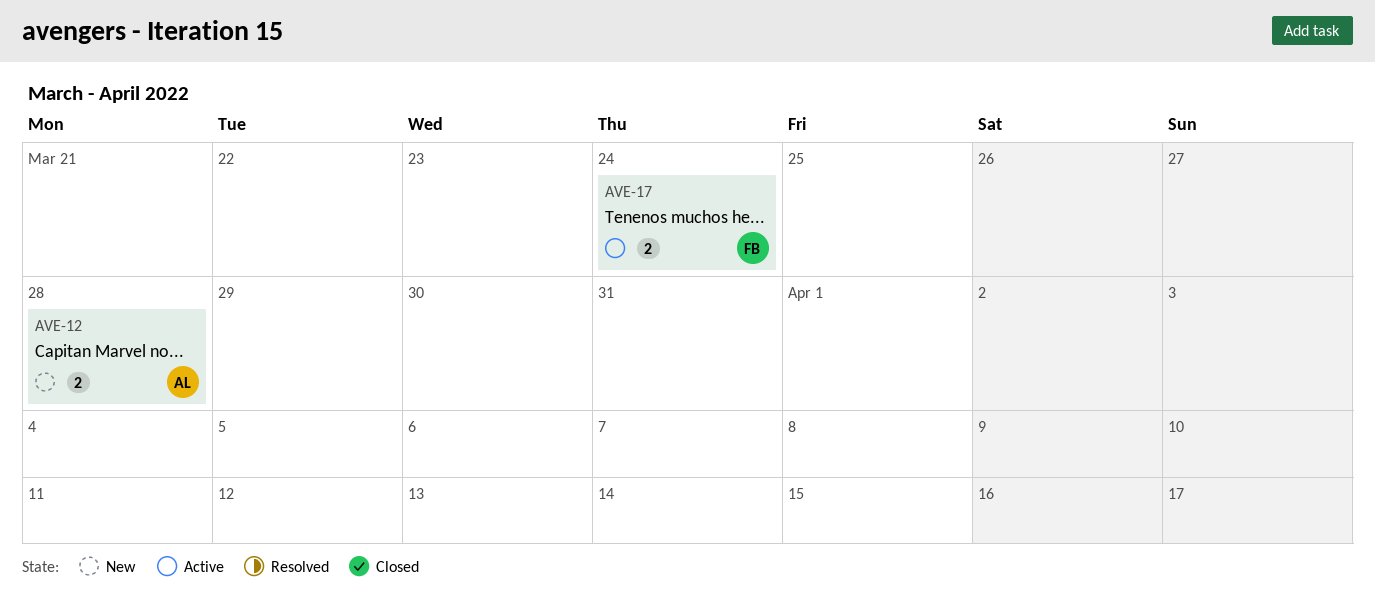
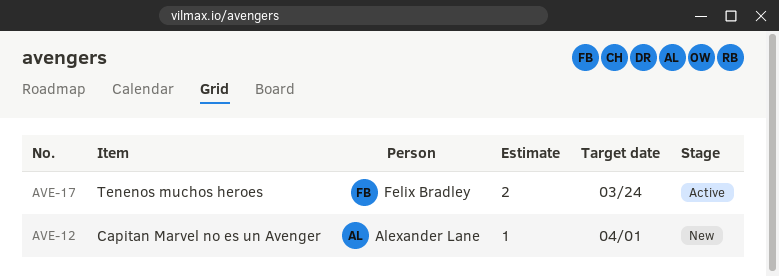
AVE-12, estimate: 2 -> 1
AVE-12, due: Mar 28 -> Apr 1

